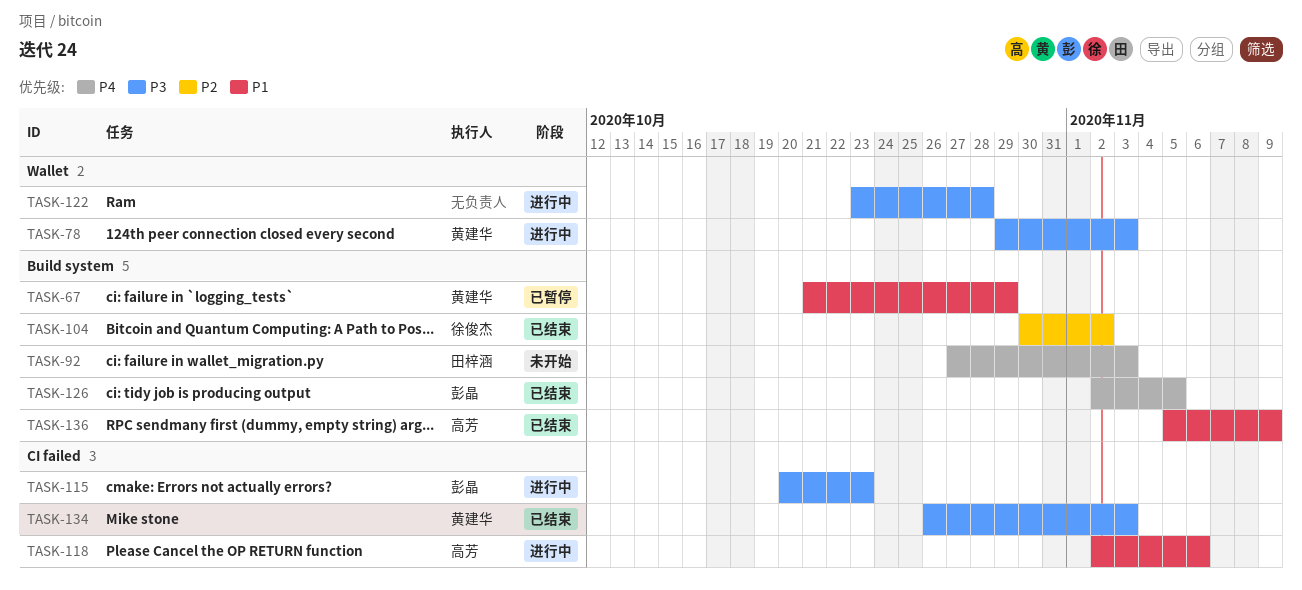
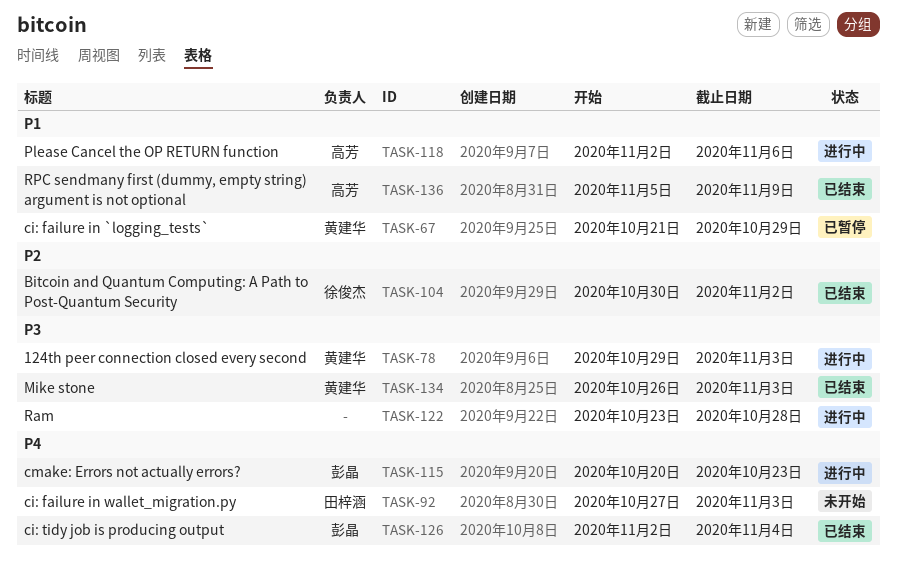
TASK-115, priority: P3 -> P4
TASK-126, due: Nov 5 -> Nov 4

